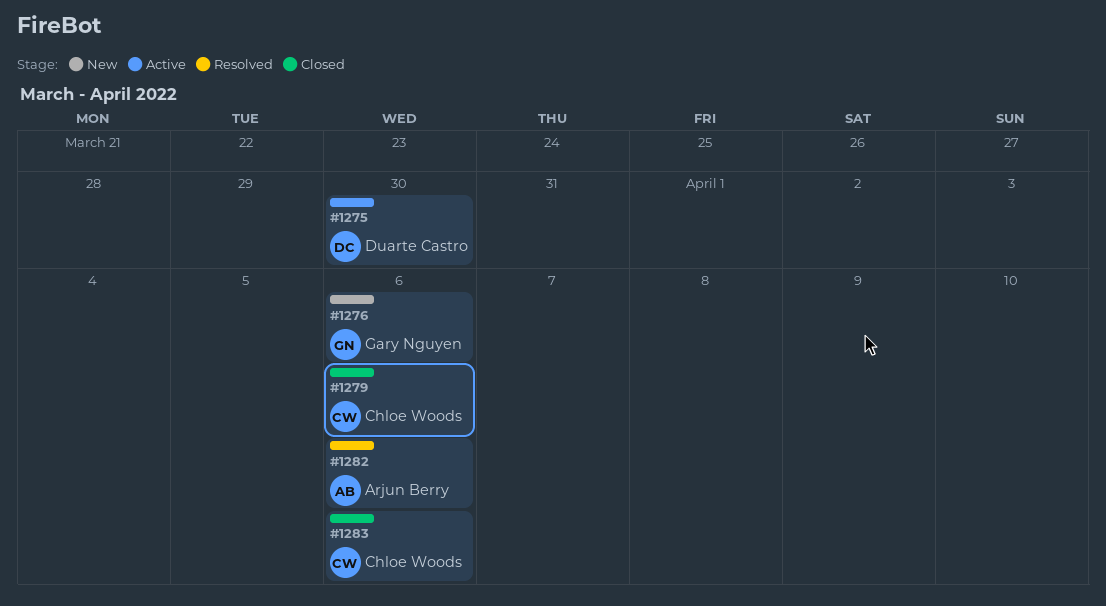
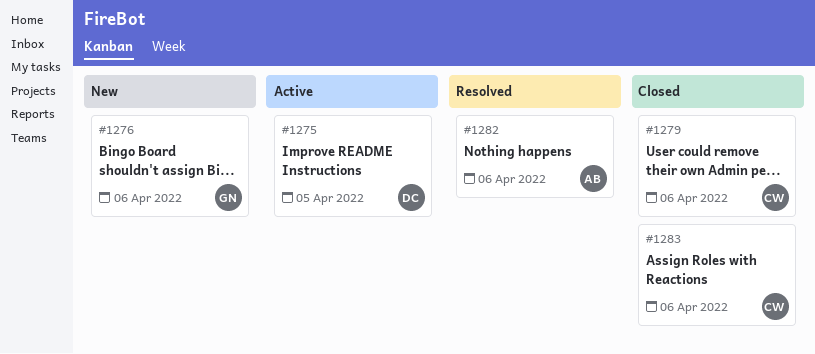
#1275, due: Mar 30 -> Apr 5

